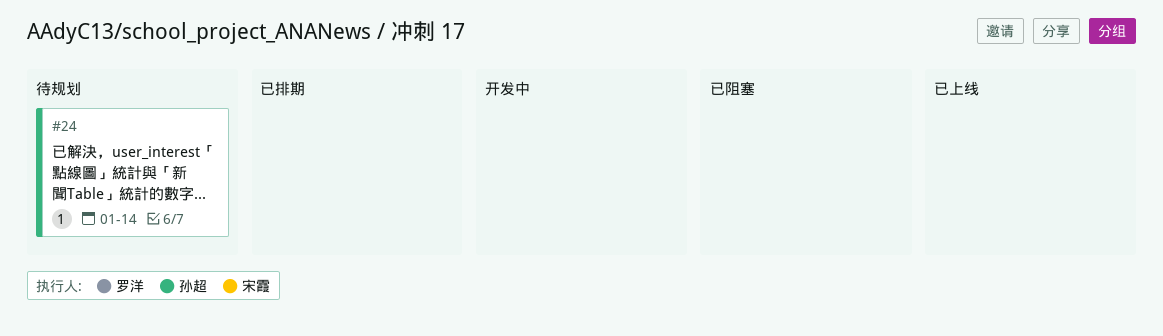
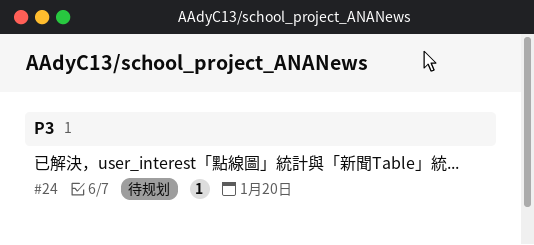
#24, due: Jan 14 -> Jan 20

